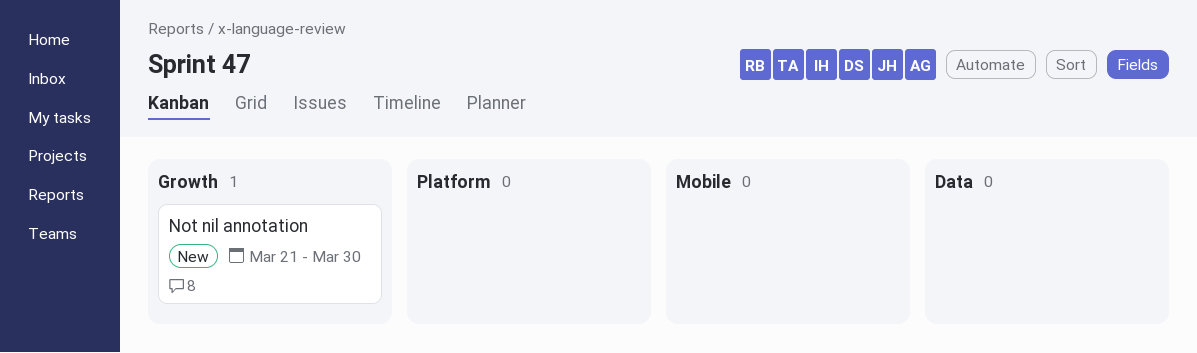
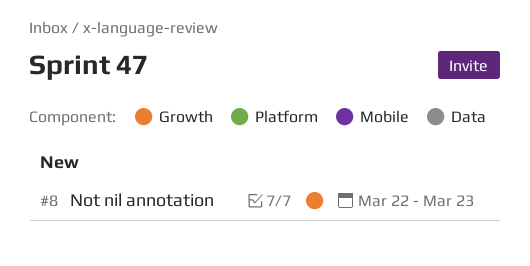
Not nil annotation, start: Mar 21 -> Mar 22
Not nil annotation, due: Mar 30 -> Mar 23

